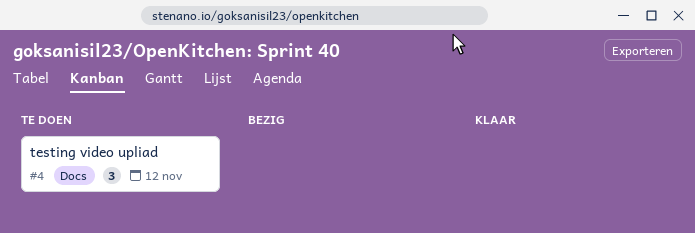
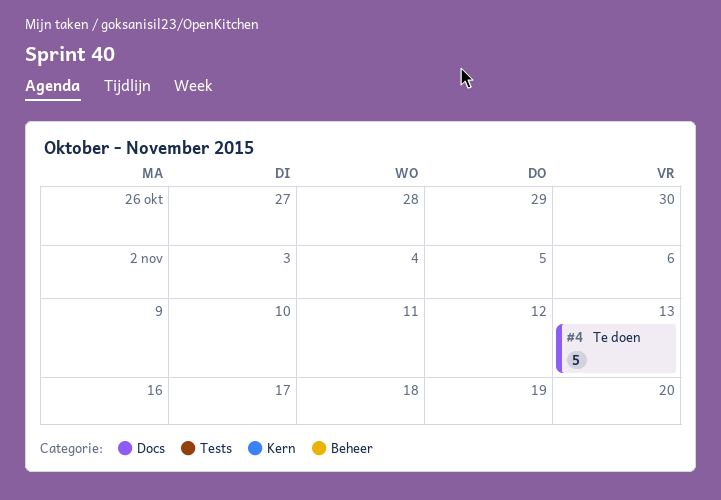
#4, estimate: 3 -> 5
#4, due: Nov 12 -> Nov 13

